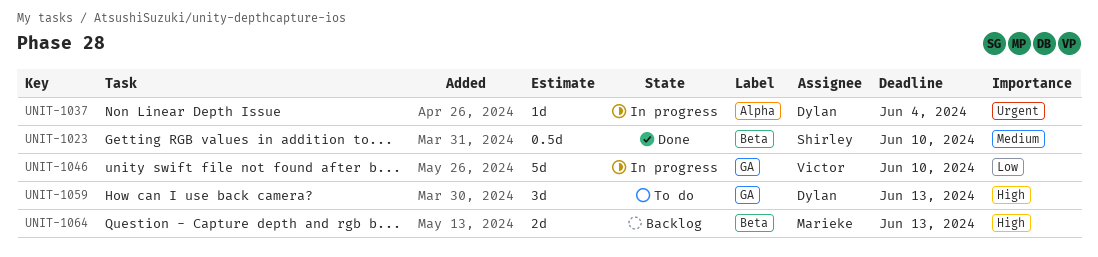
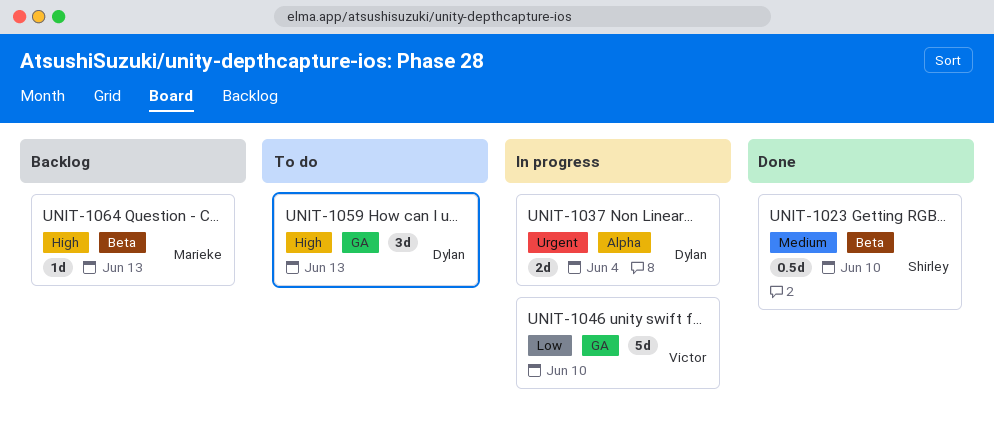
UNIT-1037, estimate: 1d -> 2d
UNIT-1064, estimate: 2d -> 1d

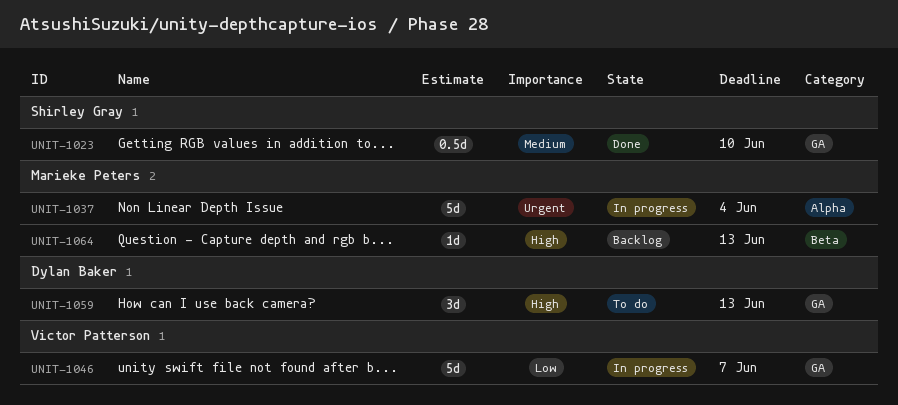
UNIT-1023, label: Beta -> GA
UNIT-1037, owner: Dylan Baker -> Marieke Peters
UNIT-1037, estimate: 2d -> 5d
UNIT-1046, due: Jun 10 -> Jun 7

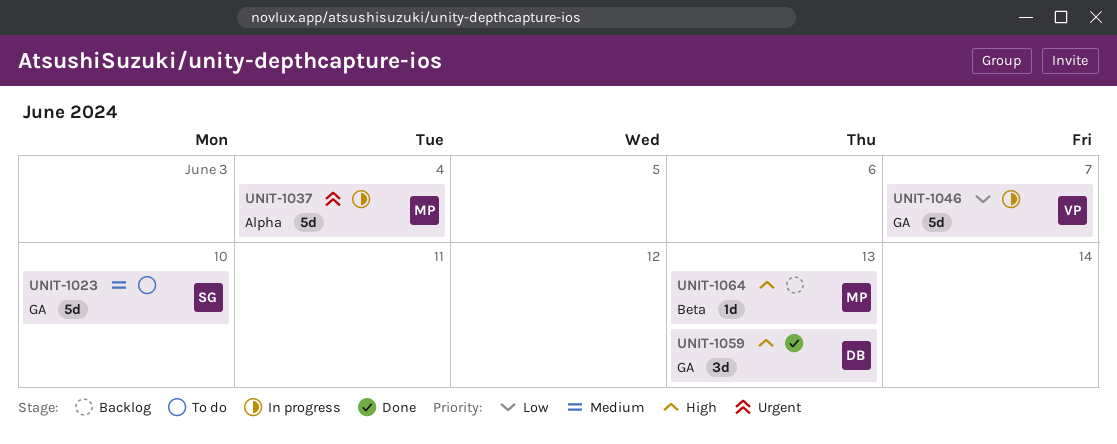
UNIT-1023, status: Done -> To do
UNIT-1023, estimate: 0.5d -> 5d
UNIT-1059, status: To do -> Done

